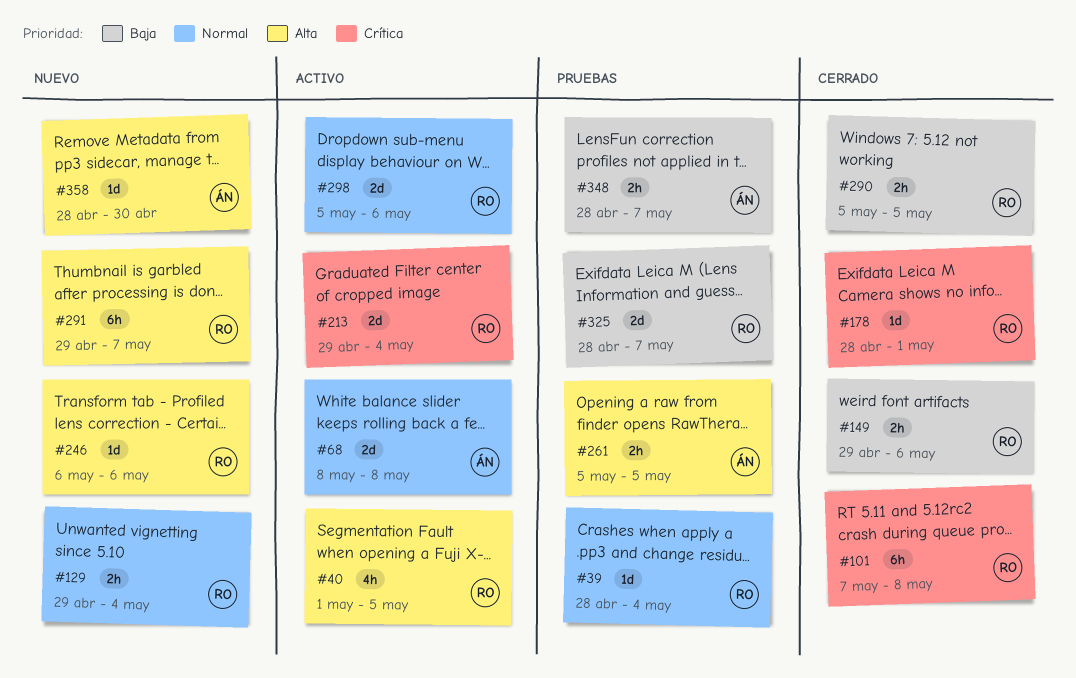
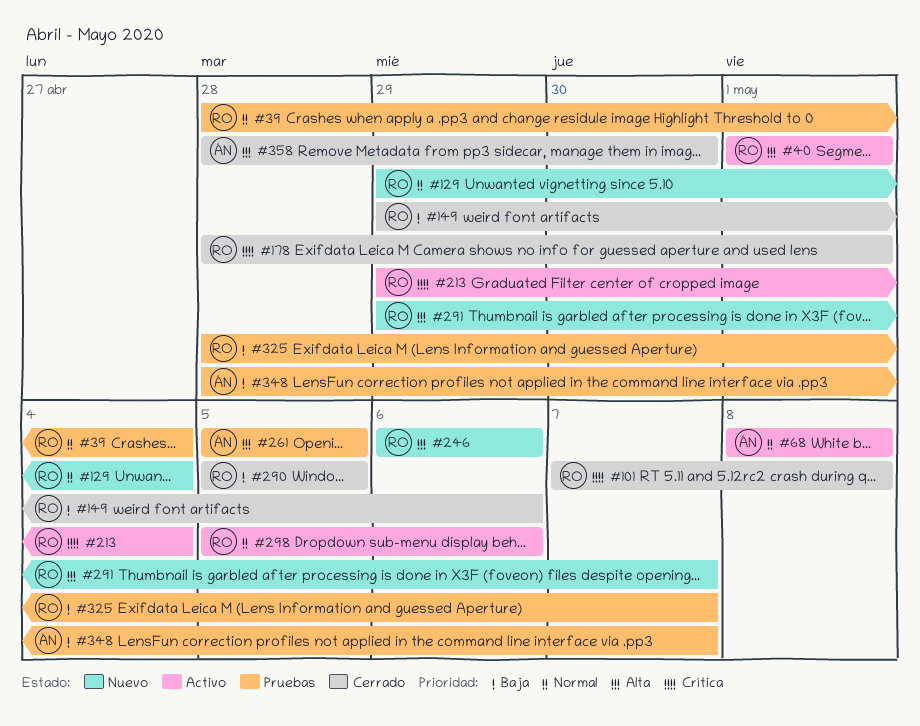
#40, due: May 5 -> May 1
#358, status: Nuevo -> Cerrado

